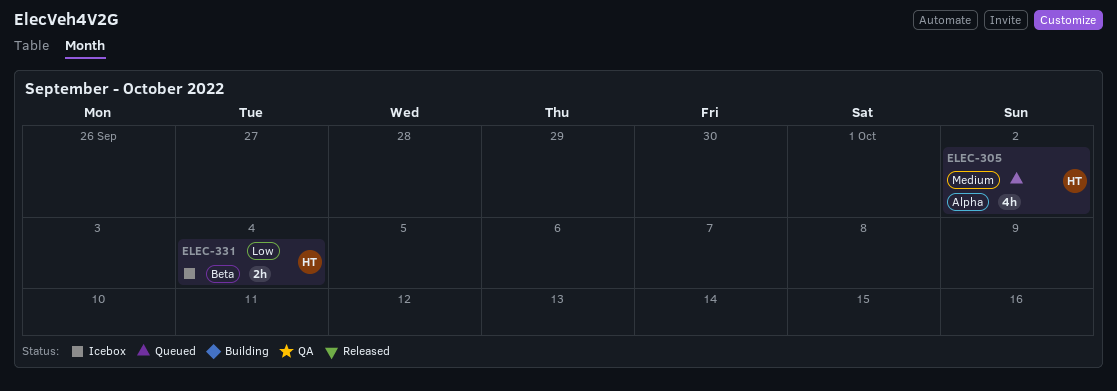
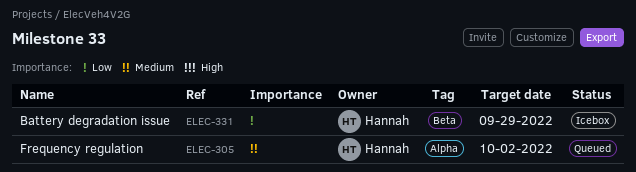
ELEC-331, due: Oct 4 -> Sep 29

